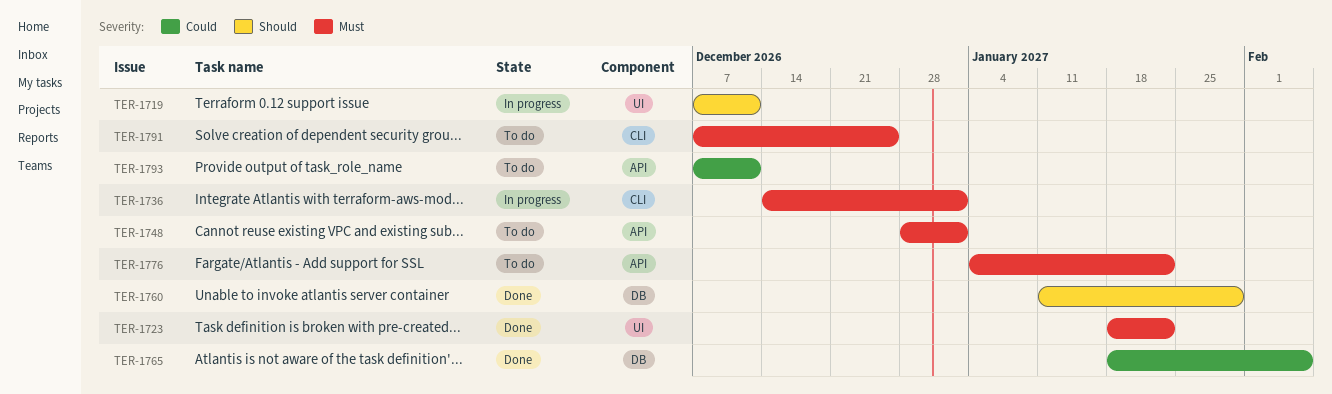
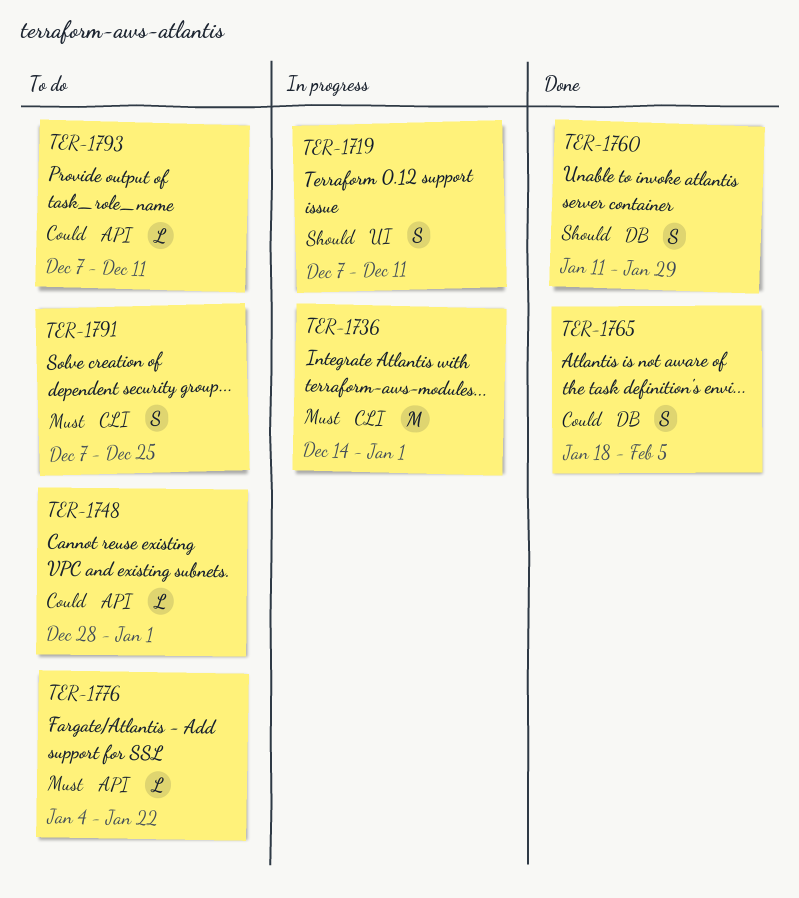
TER-1723: present -> none
TER-1748, priority: Must -> Could

